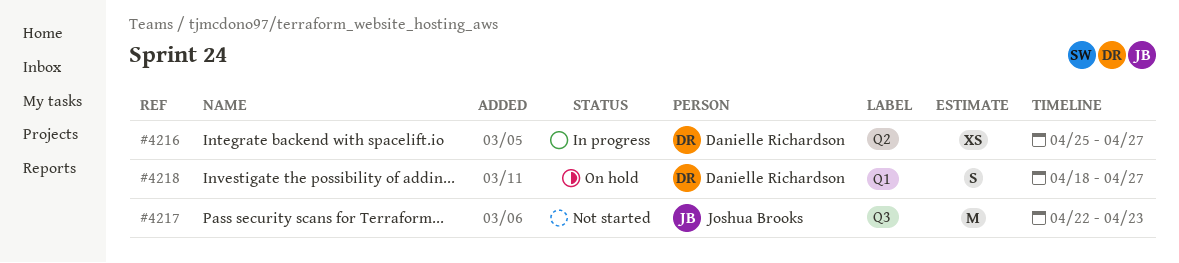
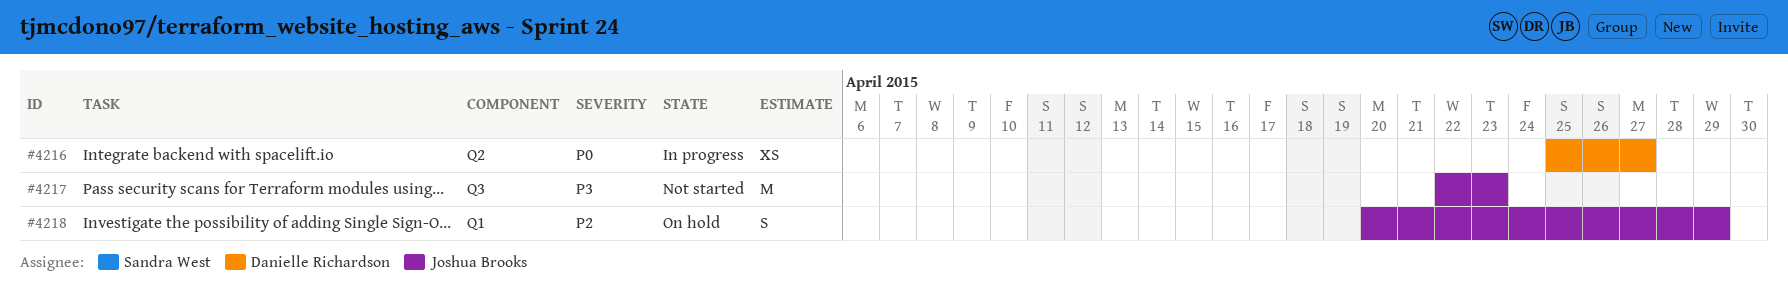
#4218, owner: Danielle Richardson -> Joshua Brooks
#4218, start: Apr 18 -> Apr 20
#4218, due: Apr 27 -> Apr 29

